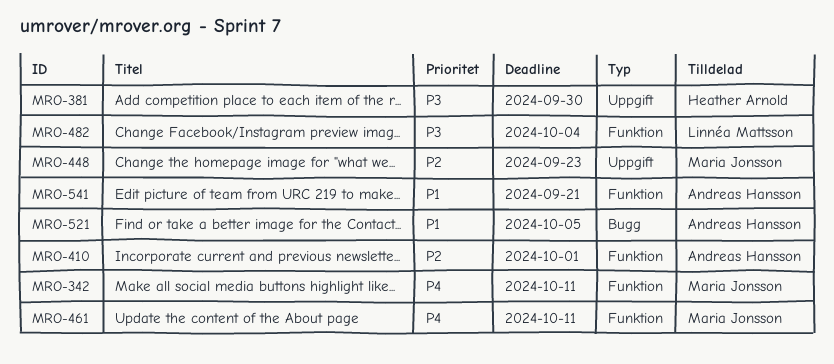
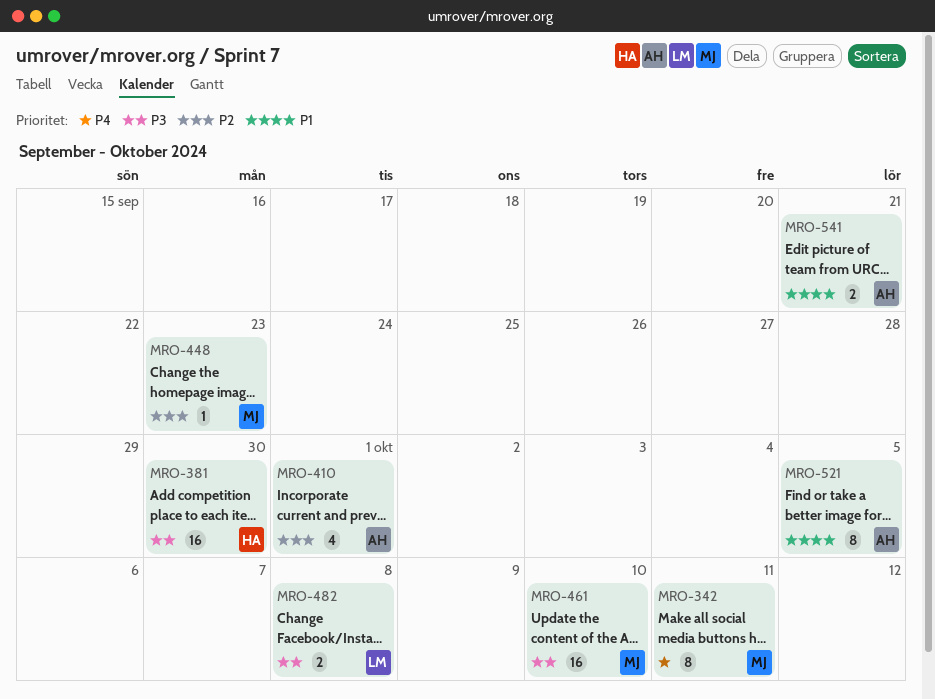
MRO-461, priority: P4 -> P3
MRO-461, due: Oct 11 -> Oct 10
MRO-482, due: Oct 4 -> Oct 8

